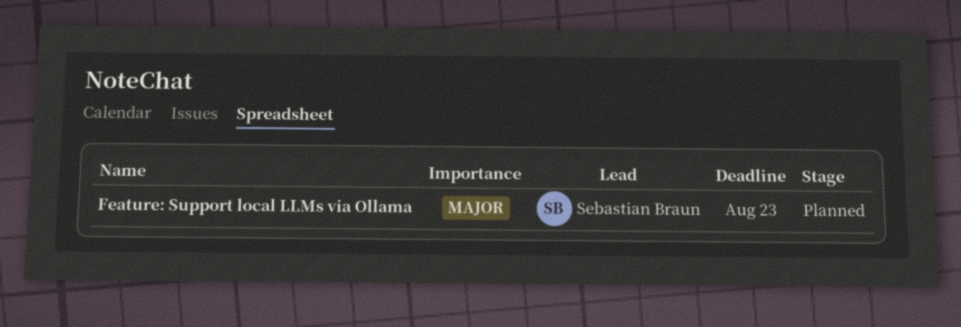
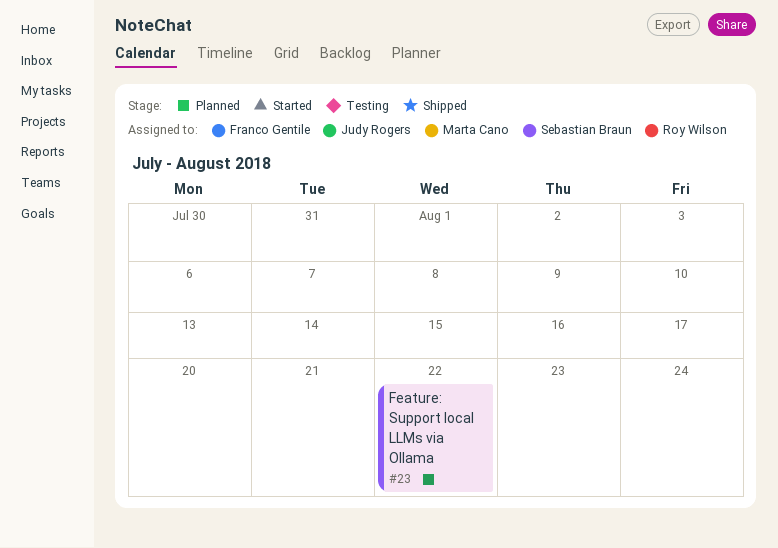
Feature: Support local LLMs via Ollama, due: Aug 23 -> Aug 22

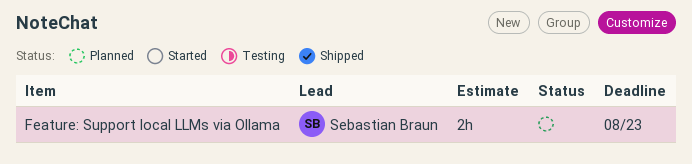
Feature: Support local LLMs via Ollama, due: Aug 22 -> Aug 23

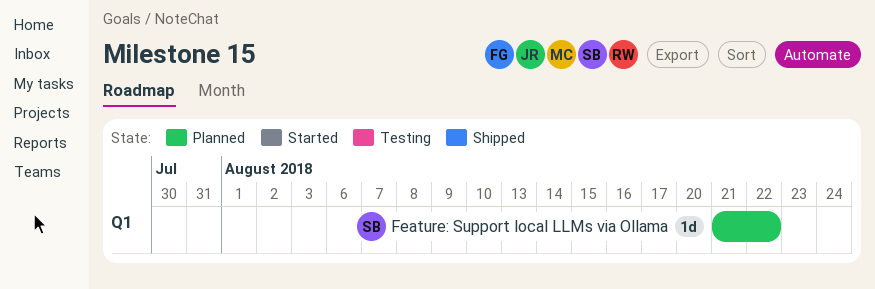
Feature: Support local LLMs via Ollama, estimate: 2h -> 1d
Feature: Support local LLMs via Ollama, due: Aug 23 -> Aug 22

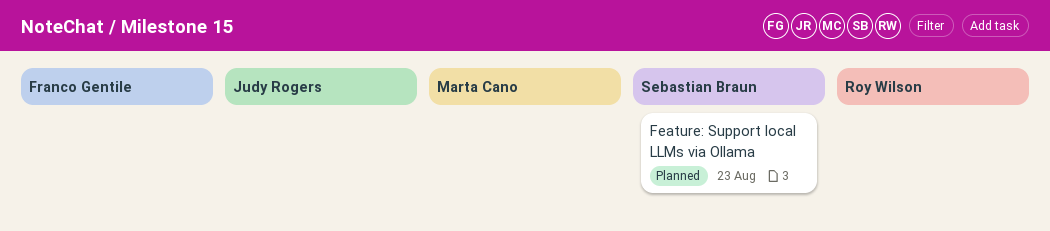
Feature: Support local LLMs via Ollama, due: Aug 22 -> Aug 23

